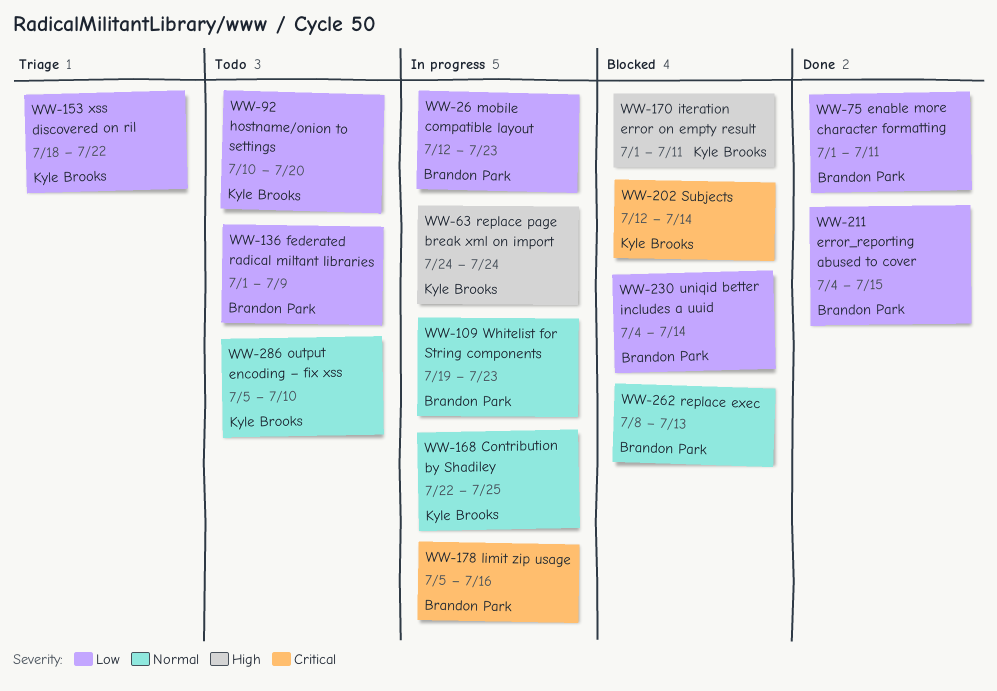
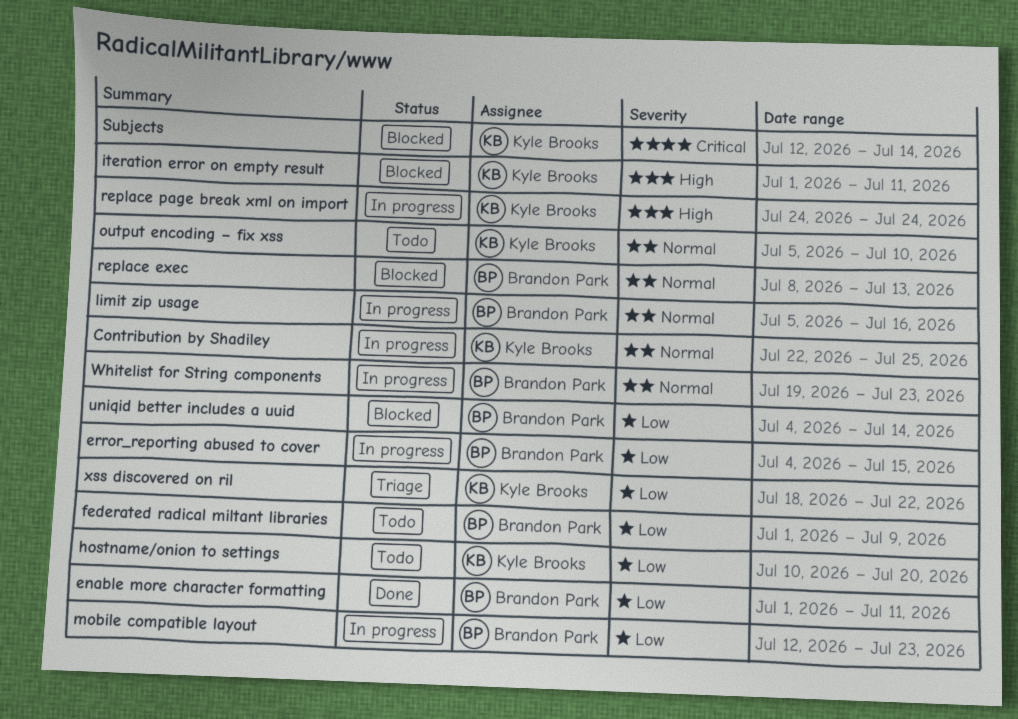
error_reporting abused to cover, status: Done -> In progress
limit zip usage, priority: Critical -> Normal

